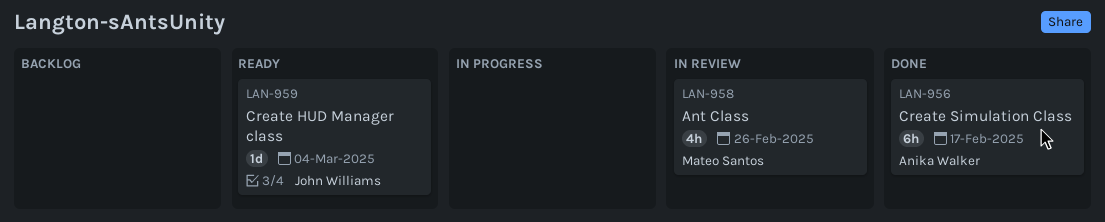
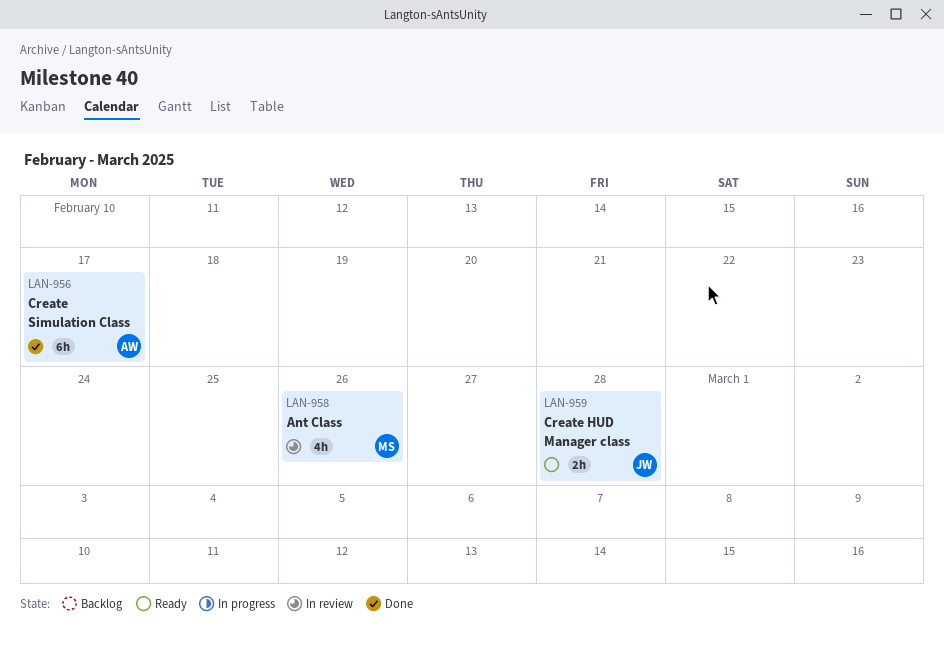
LAN-959, estimate: 1d -> 2h
LAN-959, due: Mar 4 -> Feb 28

